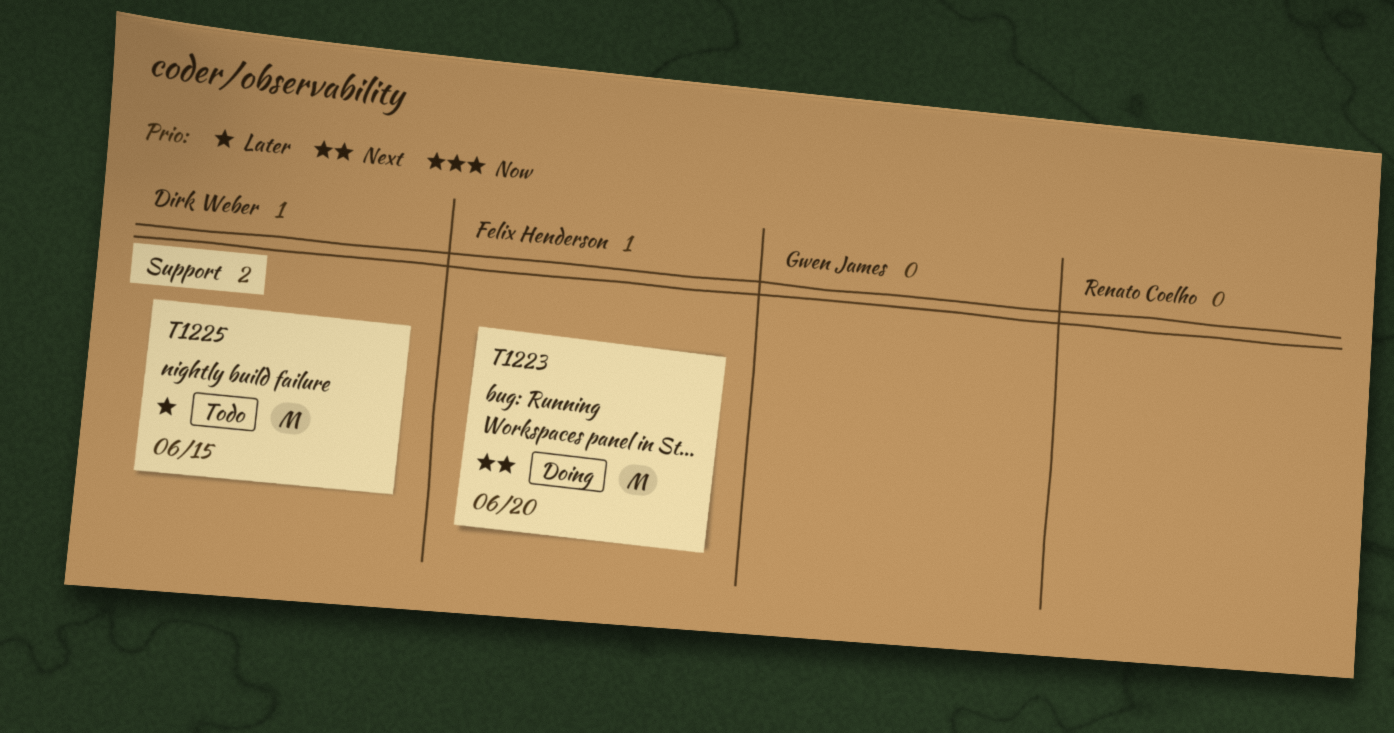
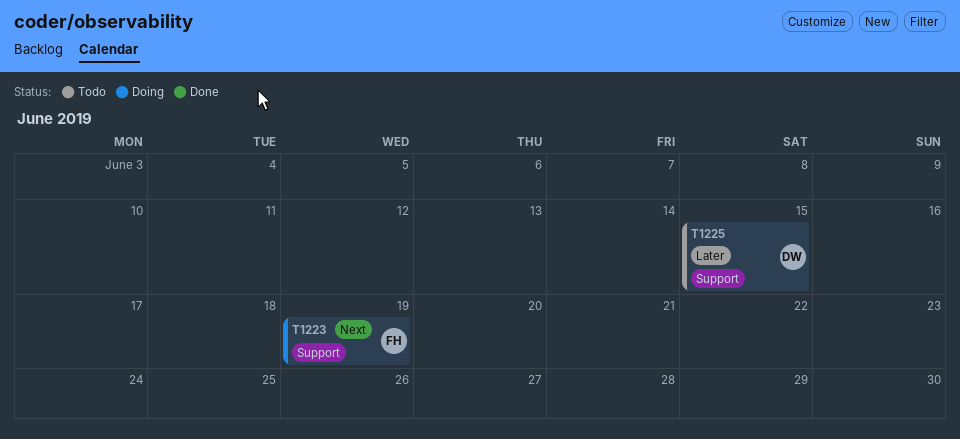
T1223, due: Jun 20 -> Jun 19

